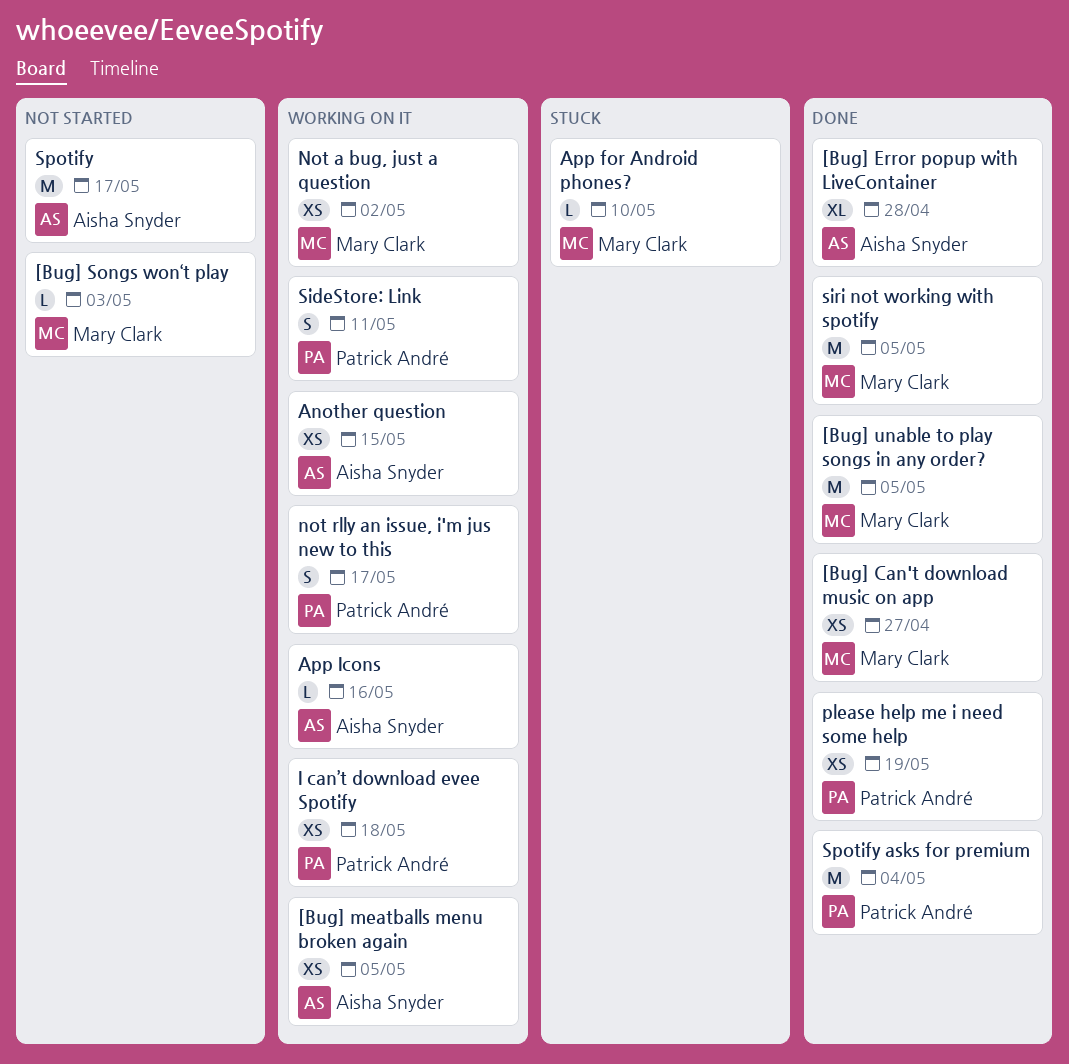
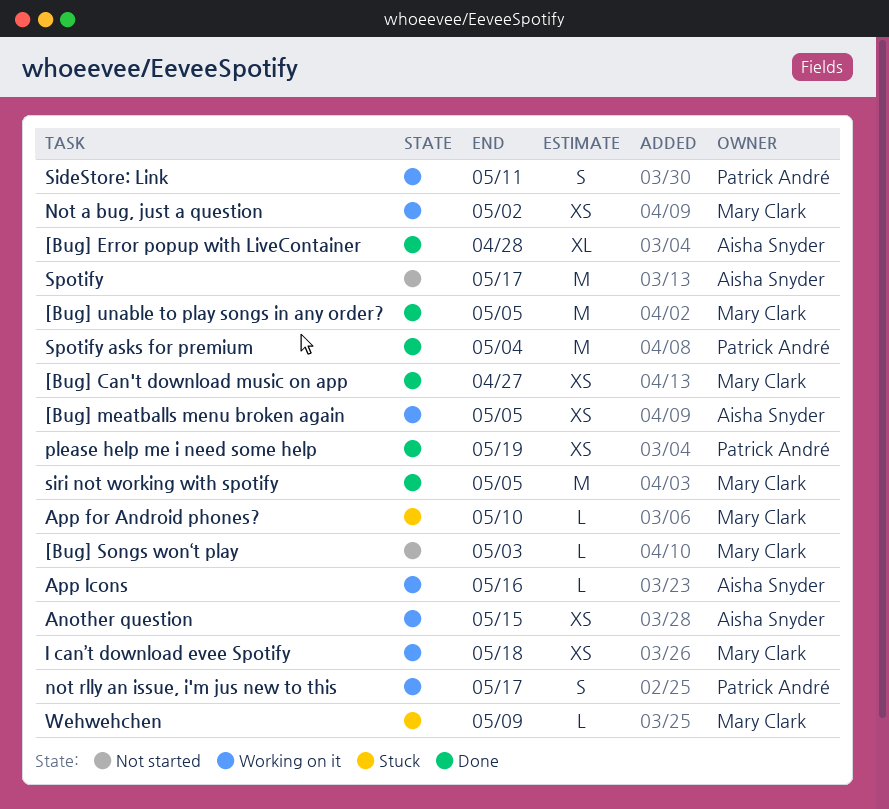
I can’t download evee Spotify, owner: Patrick André -> Mary Clark
Wehwehchen: none -> present

